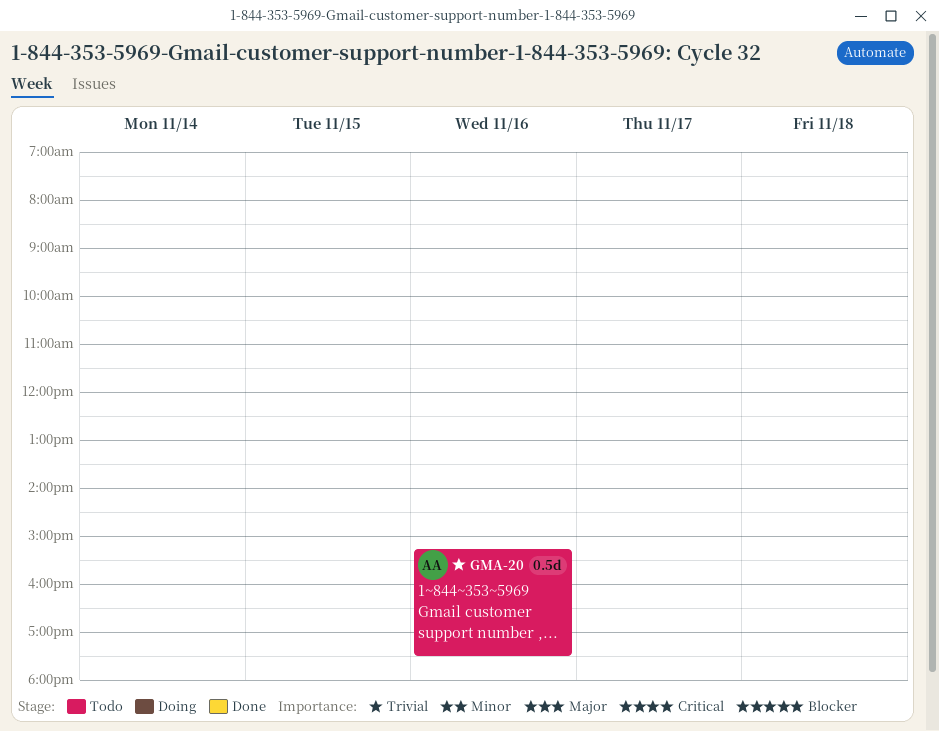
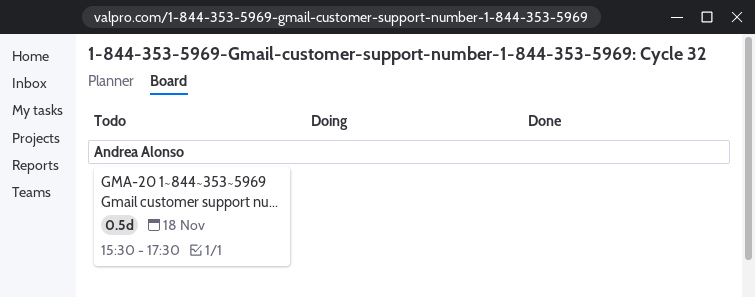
GMA-20, day: Nov 16 -> Nov 18
GMA-20, begins: 15:15 -> 15:30

